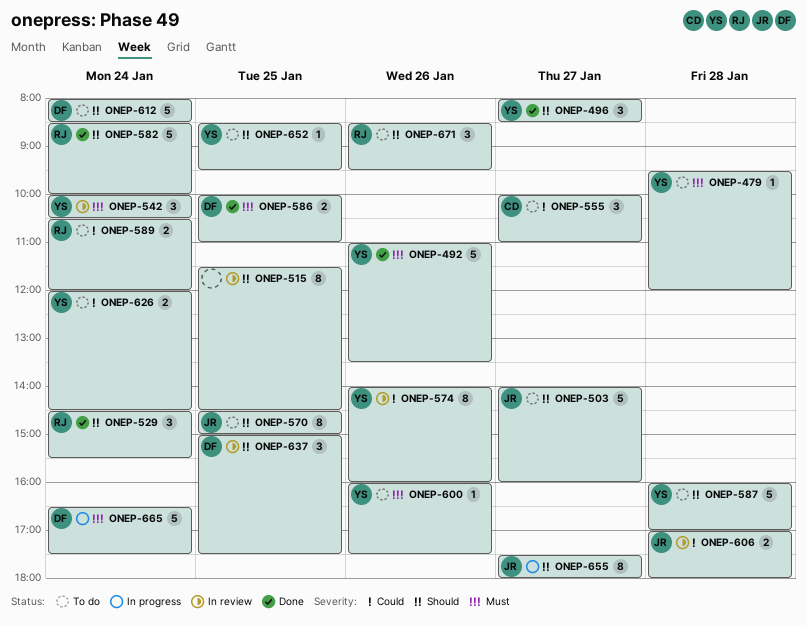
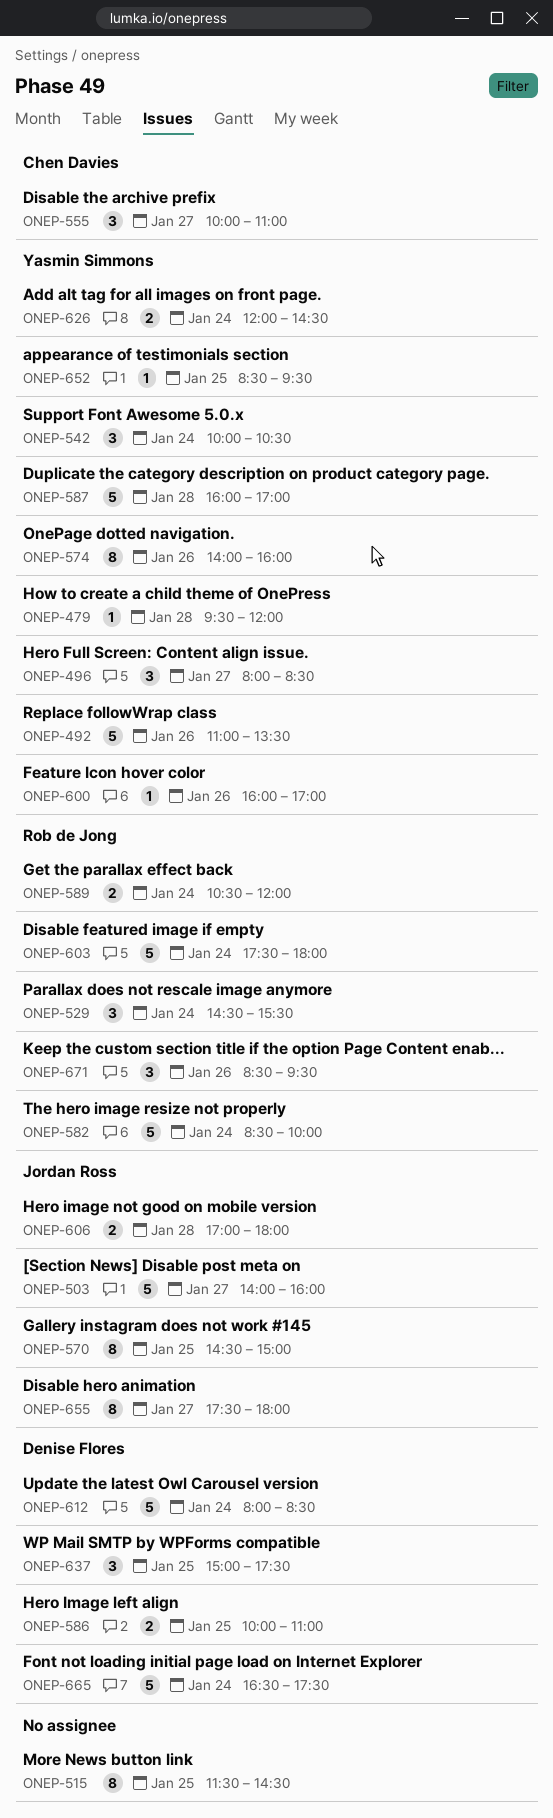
ONEP-600, ends: 17:30 -> 17:00
ONEP-603: none -> present

